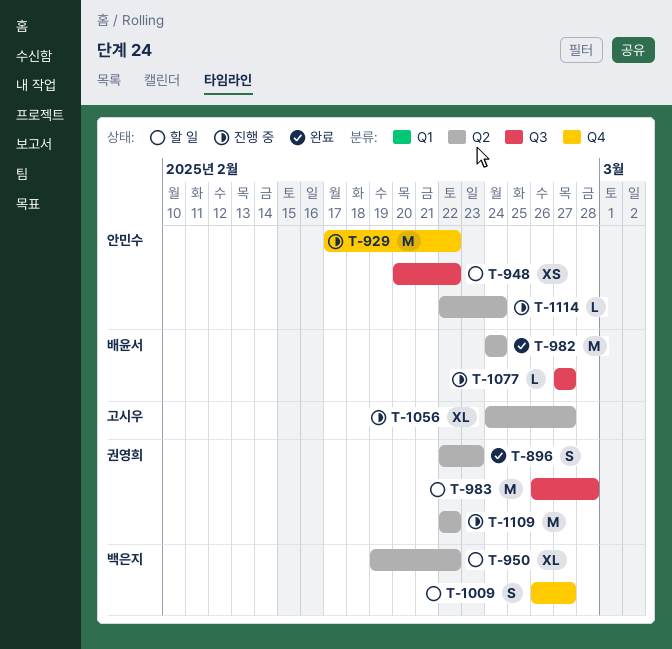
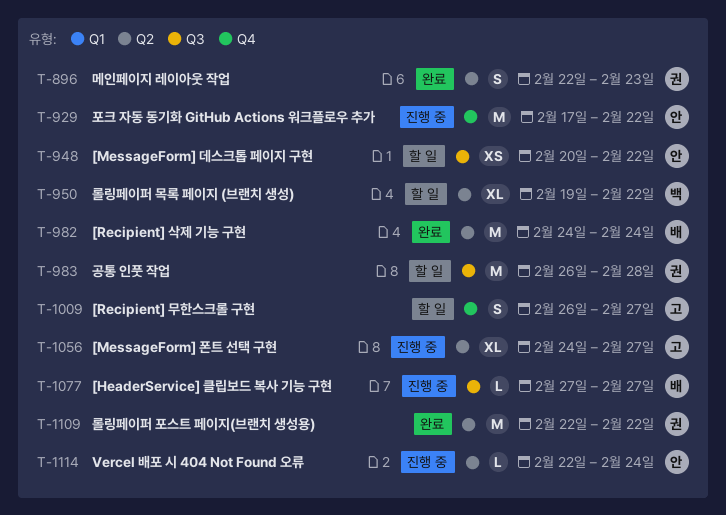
T-1009, owner: 백은지 -> 고시우
T-1109, status: 진행 중 -> 완료

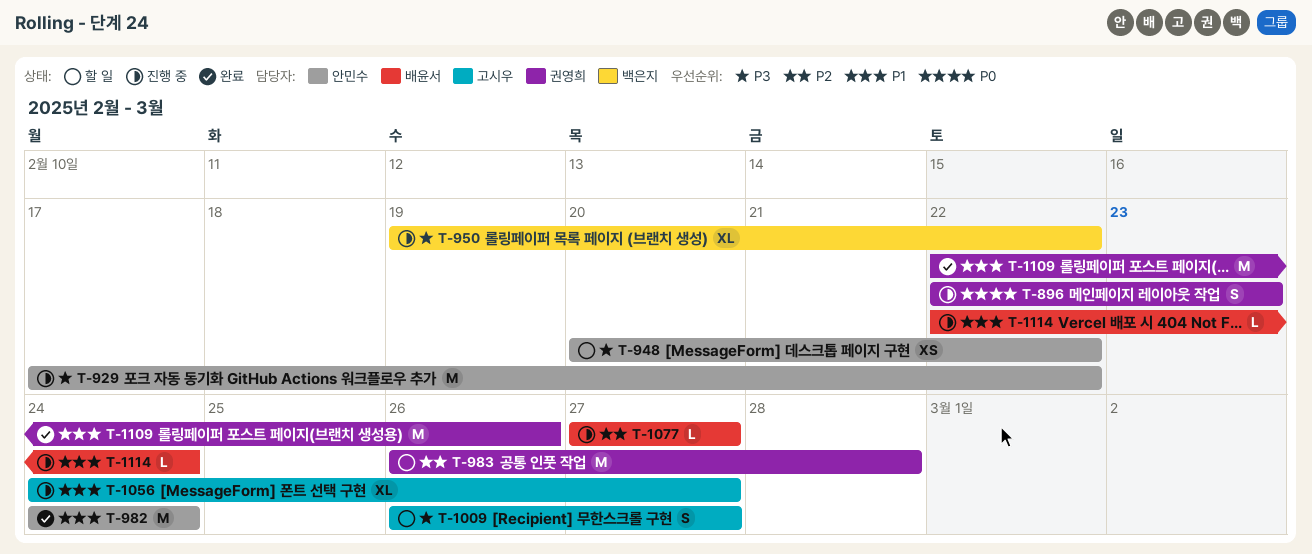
T-896, status: 완료 -> 진행 중
T-950, status: 할 일 -> 진행 중
T-982, owner: 배윤서 -> 안민수
T-1109, due: Feb 22 -> Feb 26
T-1114, owner: 안민수 -> 배윤서

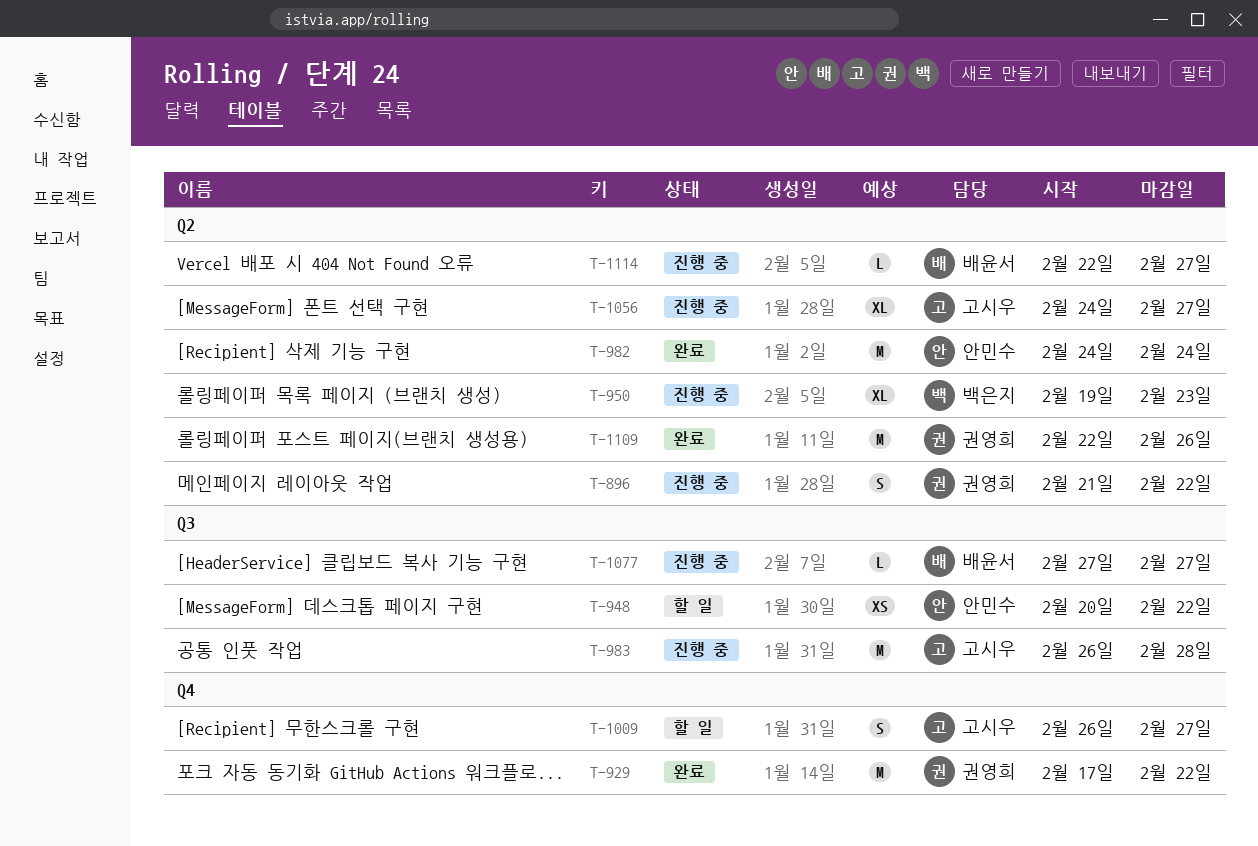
T-896, start: Feb 22 -> Feb 21
T-896, due: Feb 23 -> Feb 22
T-929, status: 진행 중 -> 완료
T-929, owner: 안민수 -> 권영희
T-950, due: Feb 22 -> Feb 23
T-983, status: 할 일 -> 진행 중
T-983, owner: 권영희 -> 고시우
T-1114, due: Feb 24 -> Feb 27

